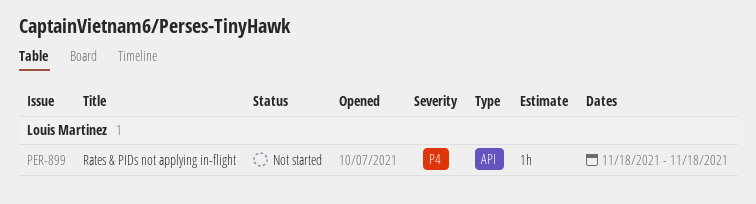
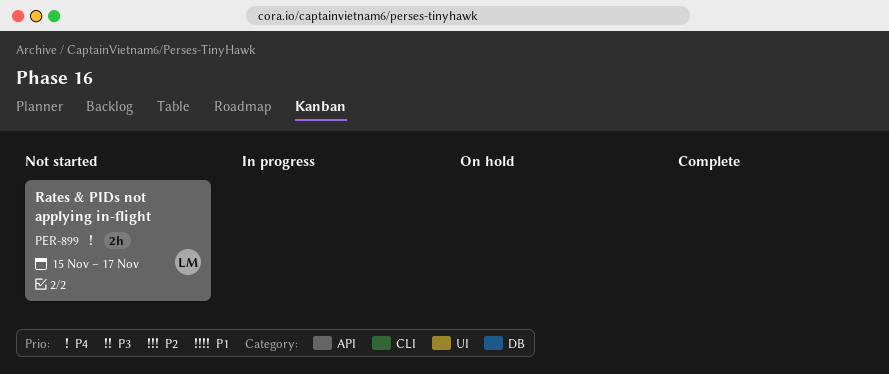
PER-899, estimate: 1h -> 2h
PER-899, start: Nov 18 -> Nov 15
PER-899, due: Nov 18 -> Nov 17

